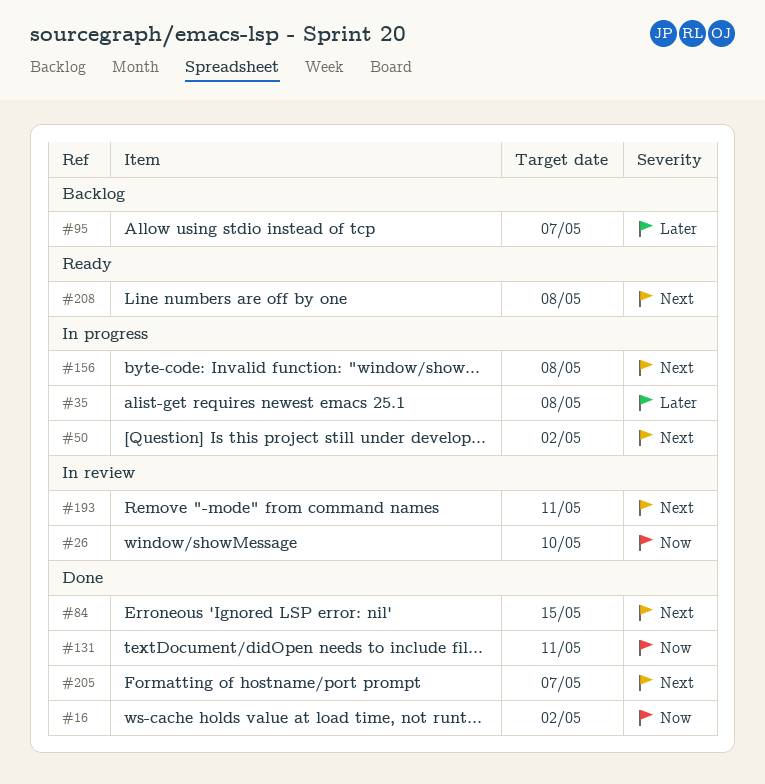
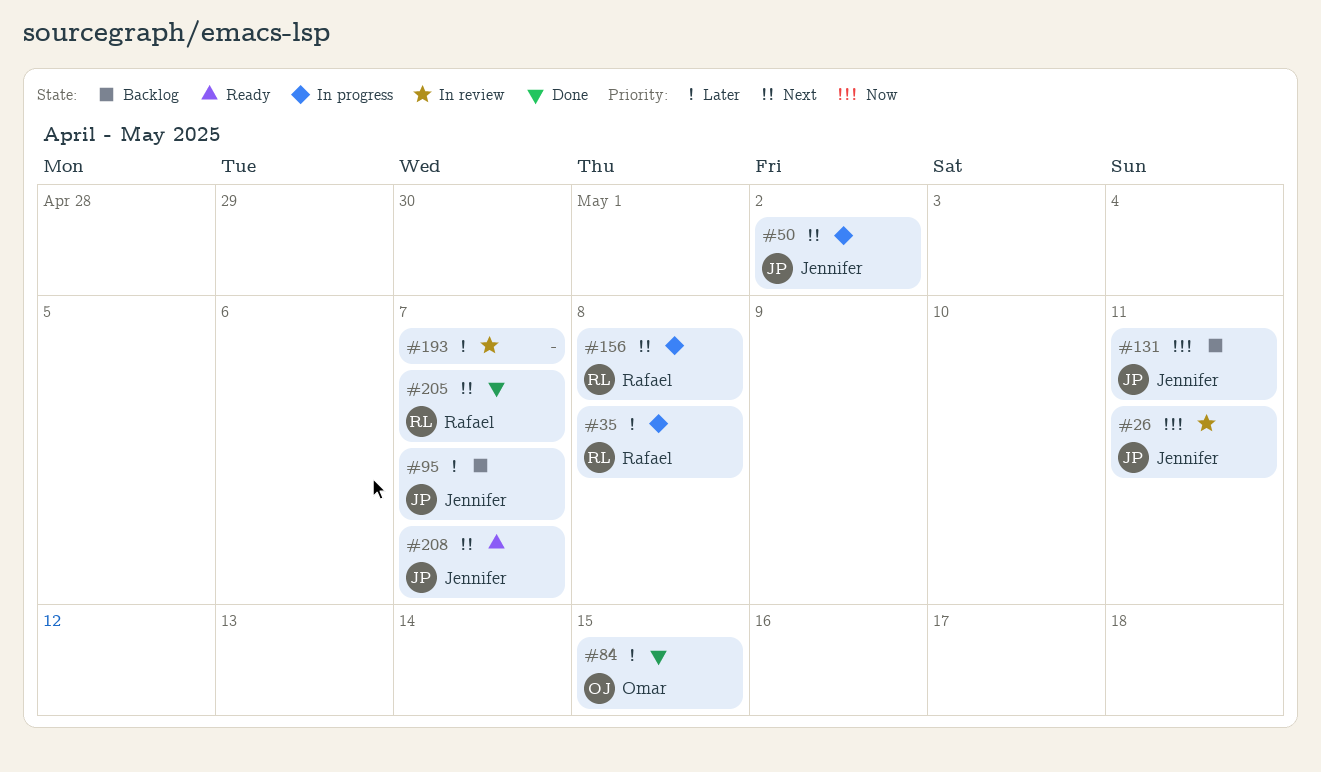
#16: present -> none
#26, due: May 10 -> May 11
#84, priority: Next -> Later
#131, status: Done -> Backlog
#193, priority: Next -> Later
#193, due: May 11 -> May 7
#208, due: May 8 -> May 7

